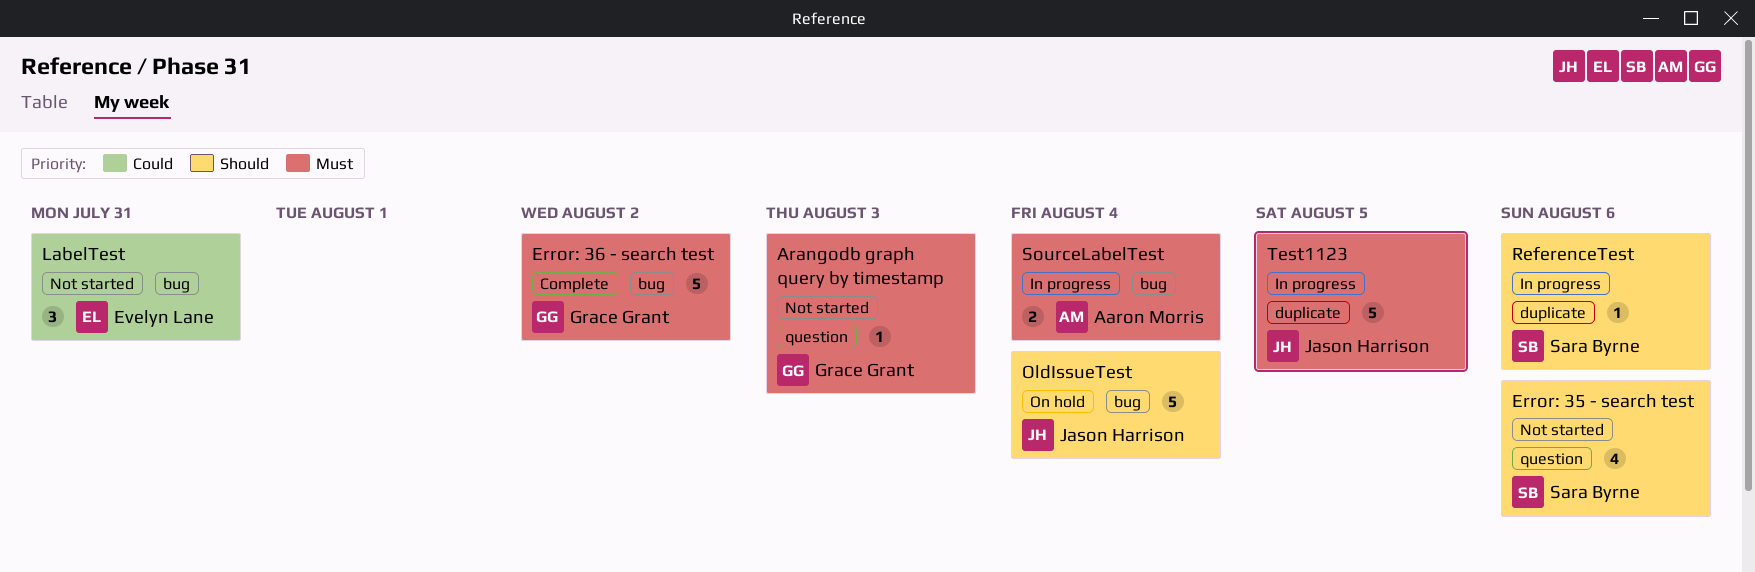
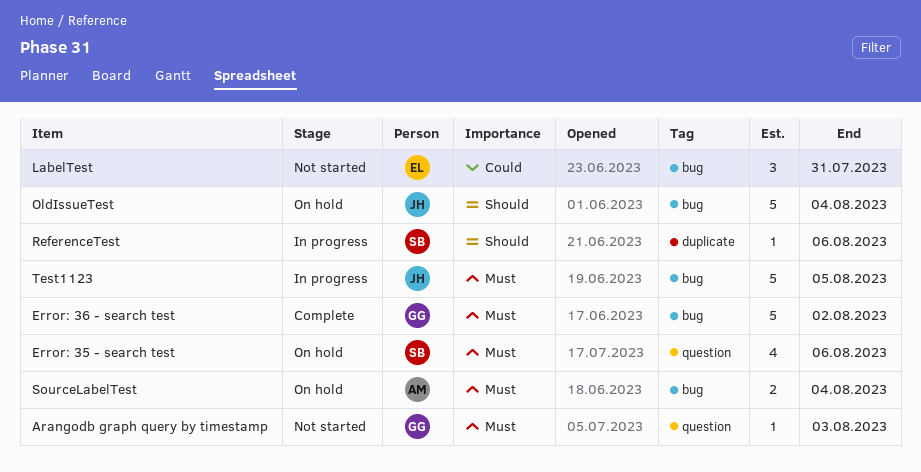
Error: 35 - search test, status: Not started -> On hold
Error: 35 - search test, priority: Should -> Must
SourceLabelTest, status: In progress -> On hold
Test1123, label: duplicate -> bug

